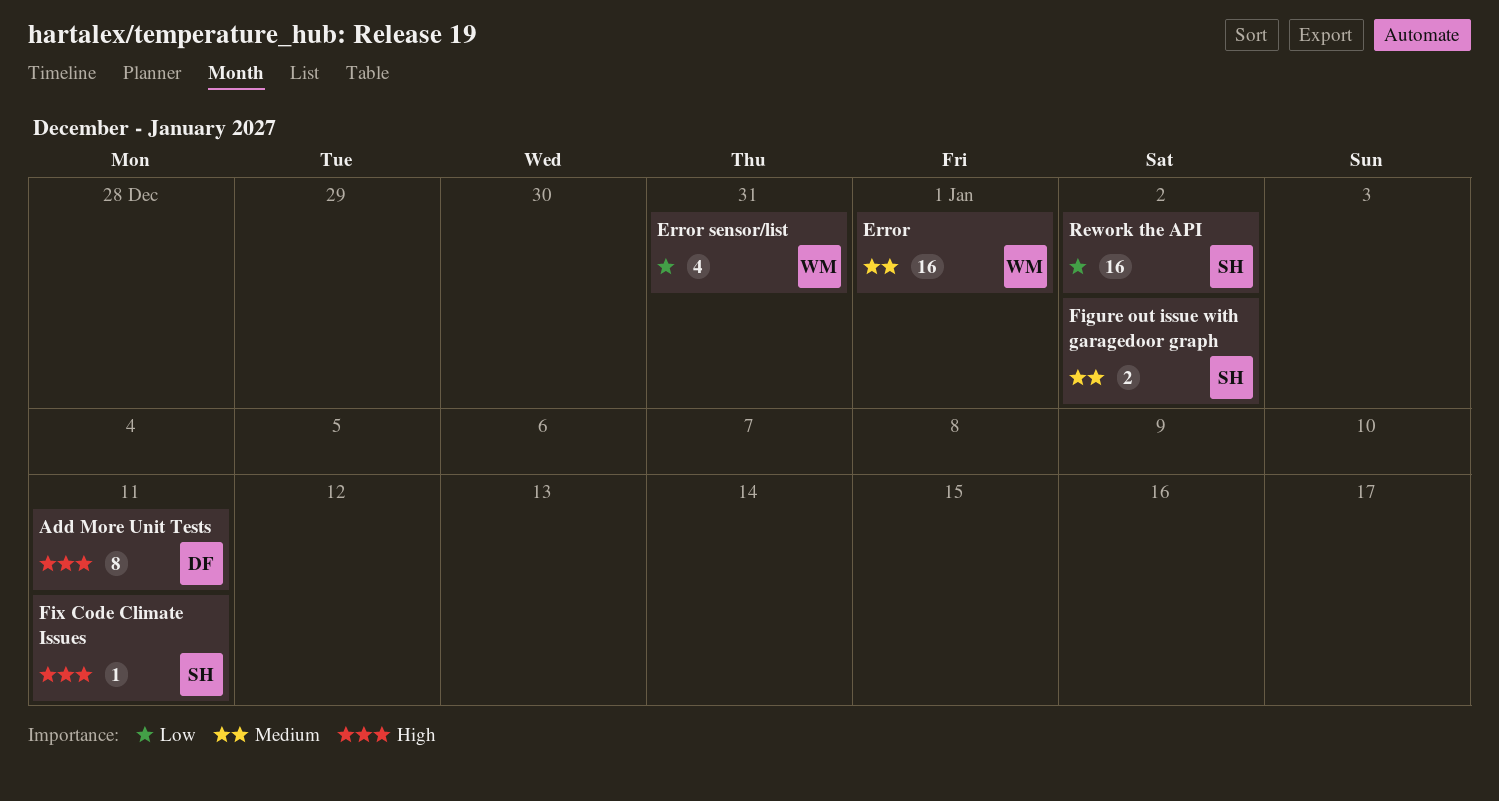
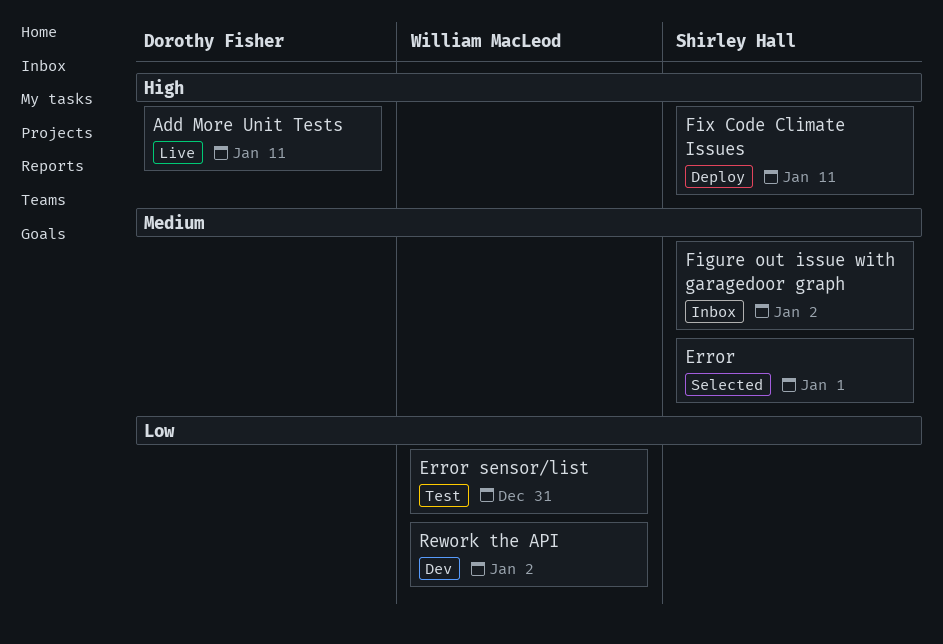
Error, owner: William MacLeod -> Shirley Hall
Rework the API, owner: Shirley Hall -> William MacLeod

